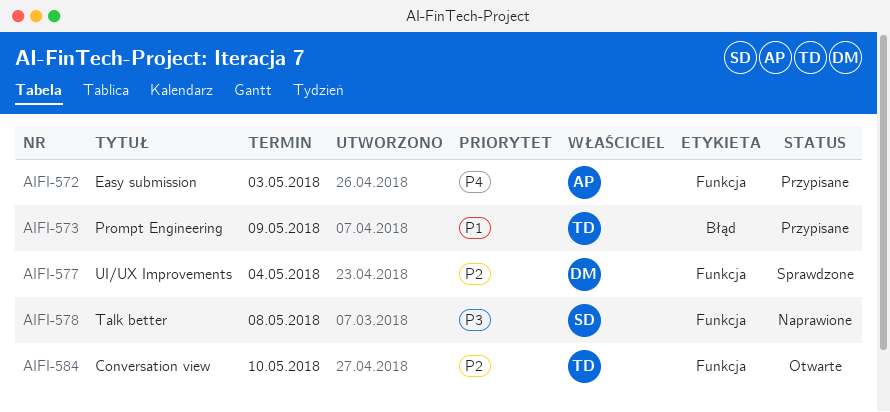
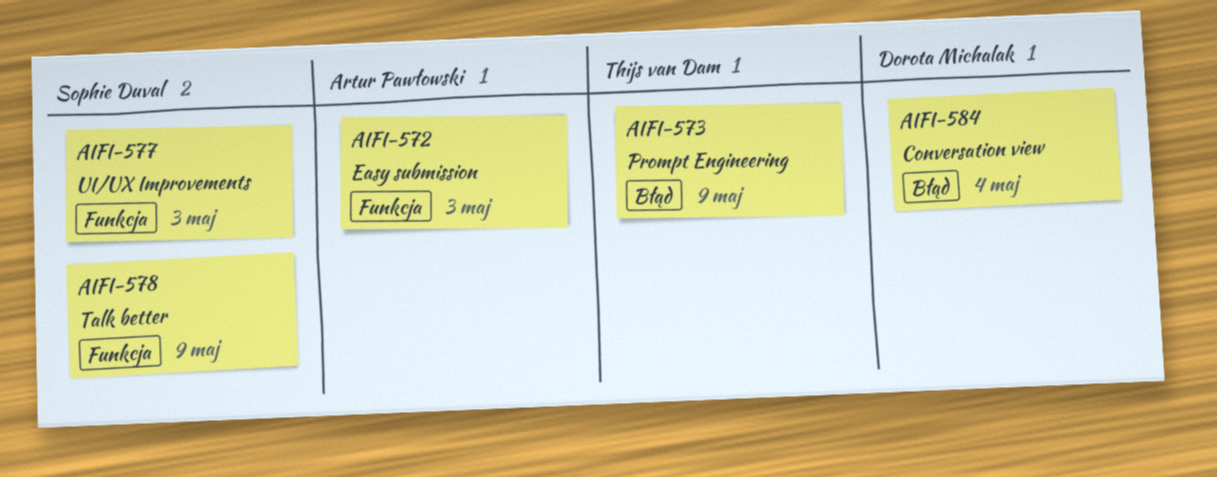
AIFI-577, owner: Dorota Michalak -> Sophie Duval
AIFI-577, due: May 4 -> May 3
AIFI-578, due: May 8 -> May 9
AIFI-584, owner: Thijs van Dam -> Dorota Michalak
AIFI-584, label: Funkcja -> Błąd
AIFI-584, due: May 10 -> May 4

